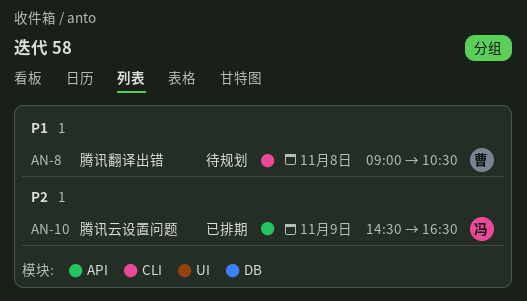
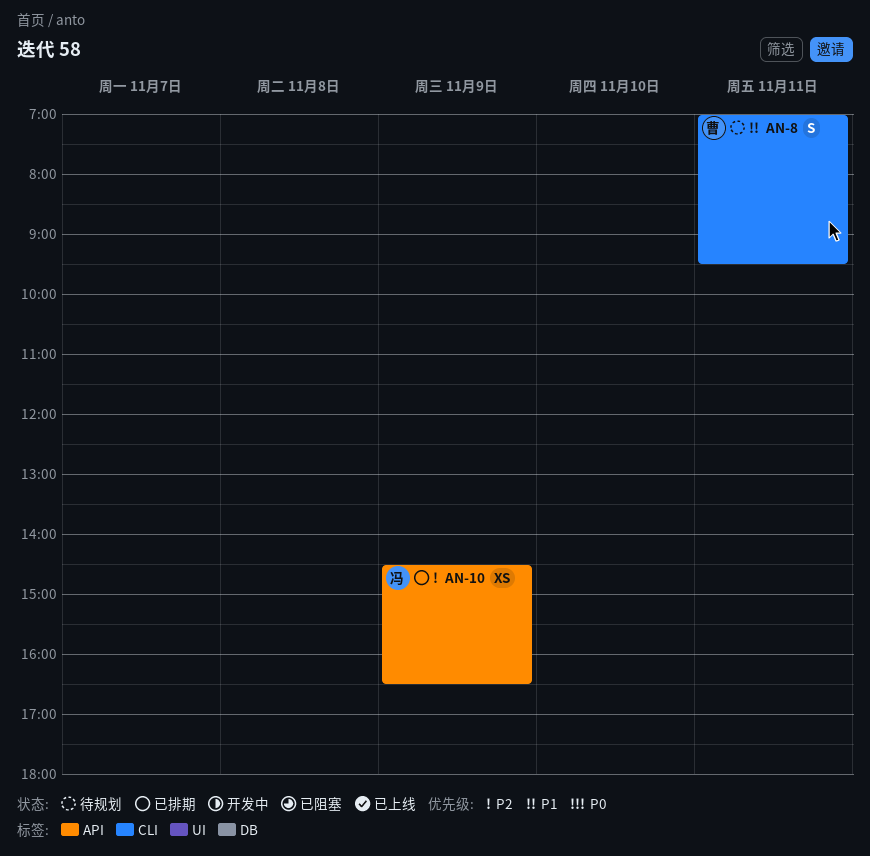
AN-8, day: Nov 8 -> Nov 11
AN-8, begins: 09:00 -> 07:00
AN-8, ends: 10:30 -> 09:30

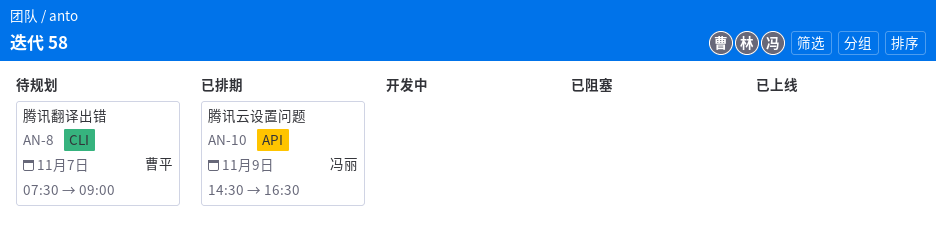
AN-8, day: Nov 11 -> Nov 7
AN-8, begins: 07:00 -> 07:30
AN-8, ends: 09:30 -> 09:00

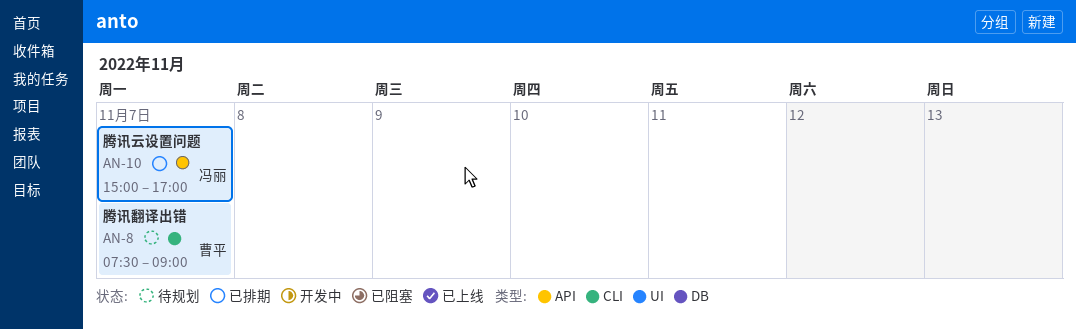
AN-10, day: Nov 9 -> Nov 7
AN-10, begins: 14:30 -> 15:00
AN-10, ends: 16:30 -> 17:00

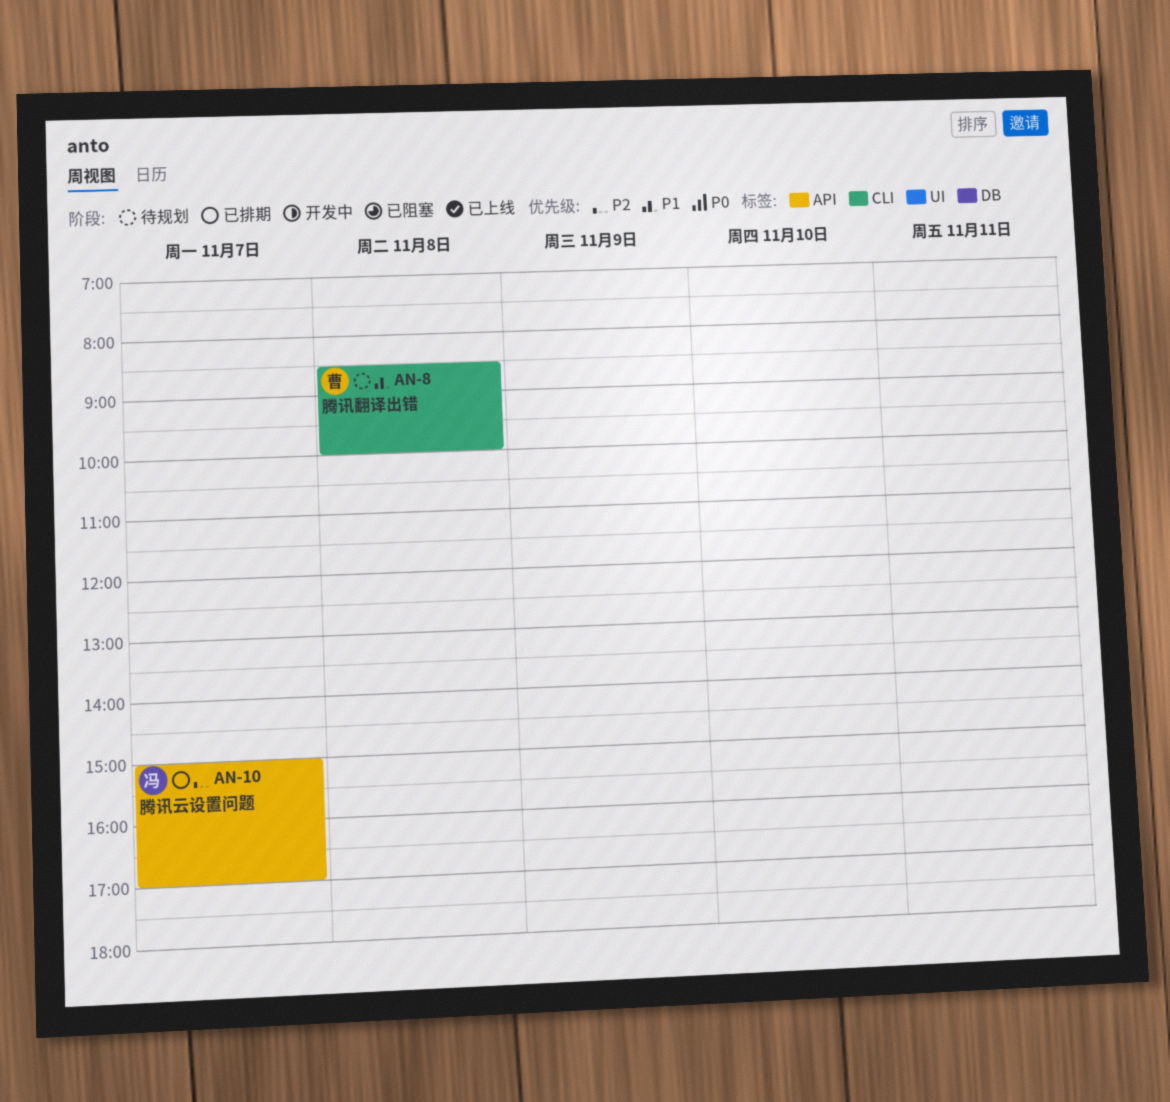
AN-8, day: Nov 7 -> Nov 8
AN-8, begins: 07:30 -> 08:30
AN-8, ends: 09:00 -> 10:00

